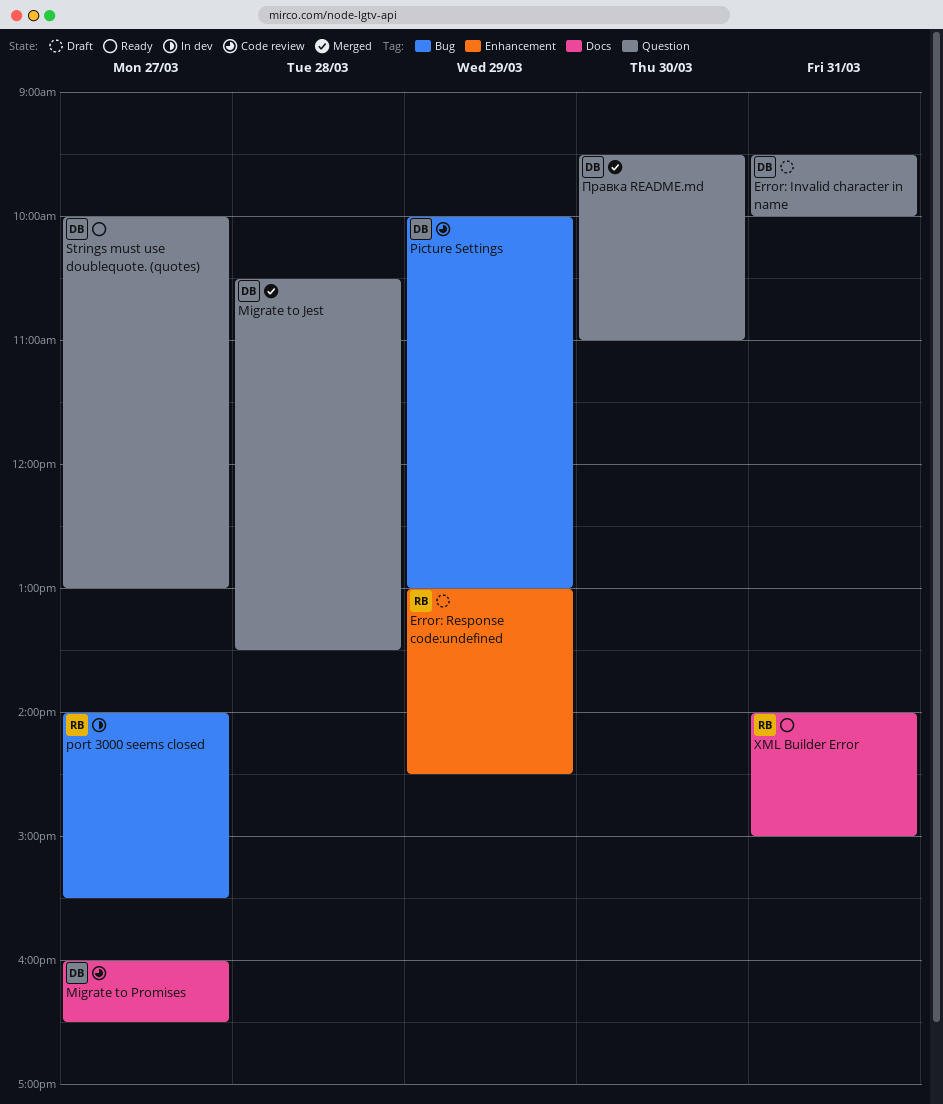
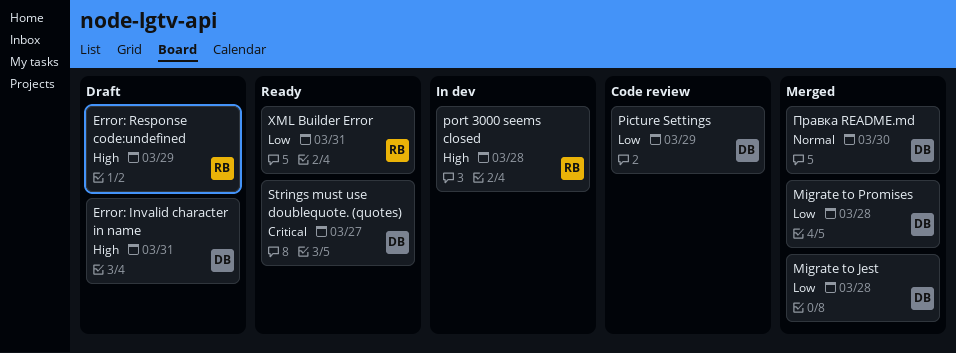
Migrate to Promises, status: Code review -> Merged
Migrate to Promises, day: Mar 27 -> Mar 28
port 3000 seems closed, day: Mar 27 -> Mar 28

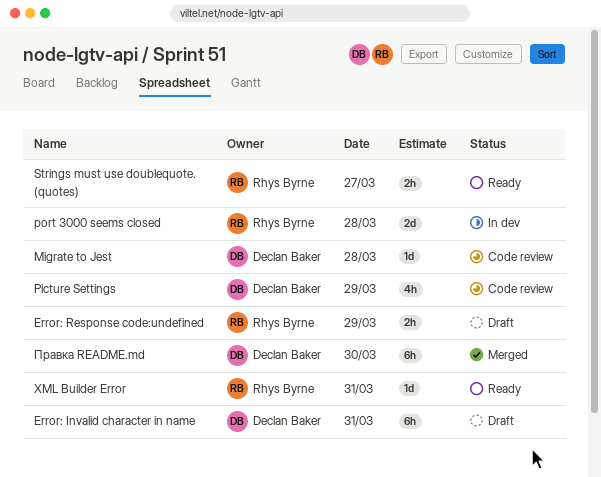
Migrate to Jest, status: Merged -> Code review
Migrate to Promises: present -> none
Strings must use doublequote. (quotes), owner: Declan Baker -> Rhys Byrne

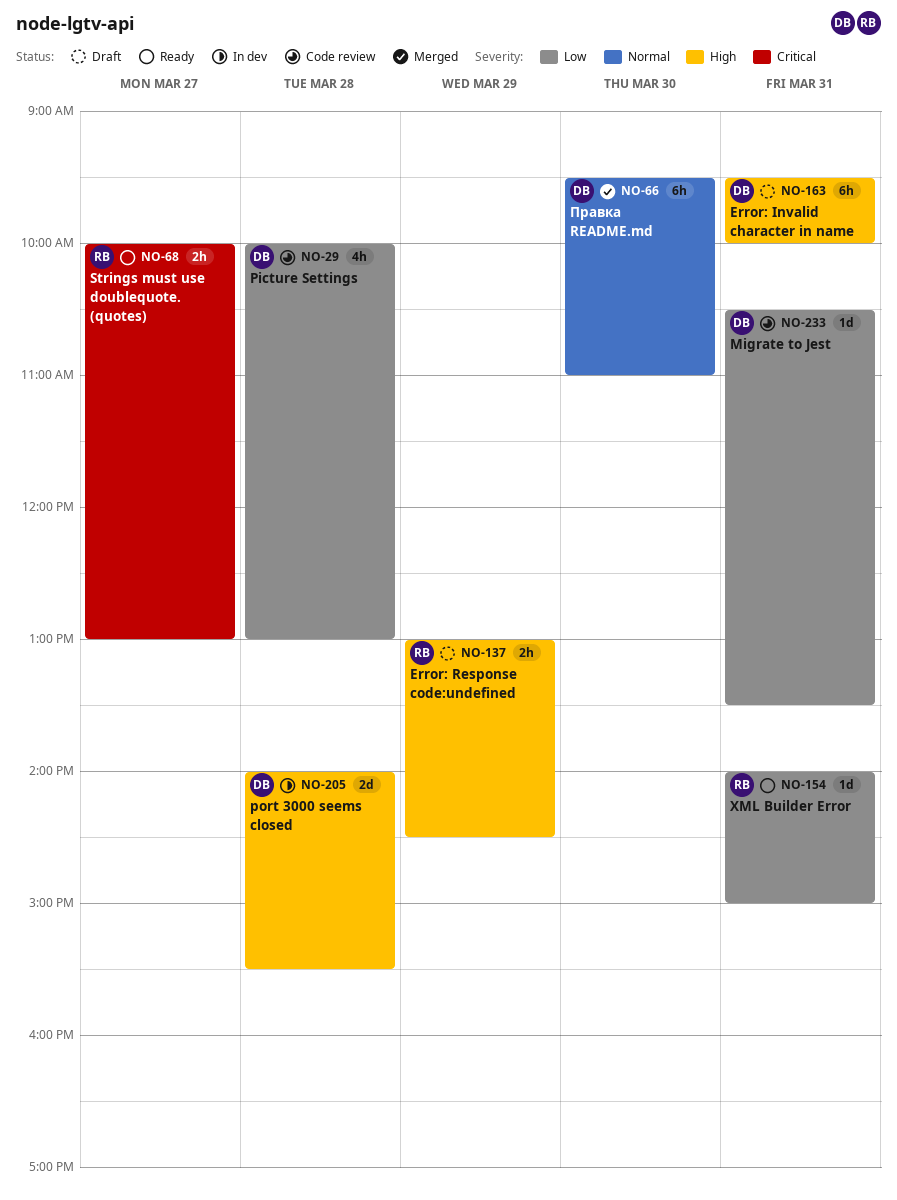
Migrate to Jest, day: Mar 28 -> Mar 31
Picture Settings, day: Mar 29 -> Mar 28
port 3000 seems closed, owner: Rhys Byrne -> Declan Baker

